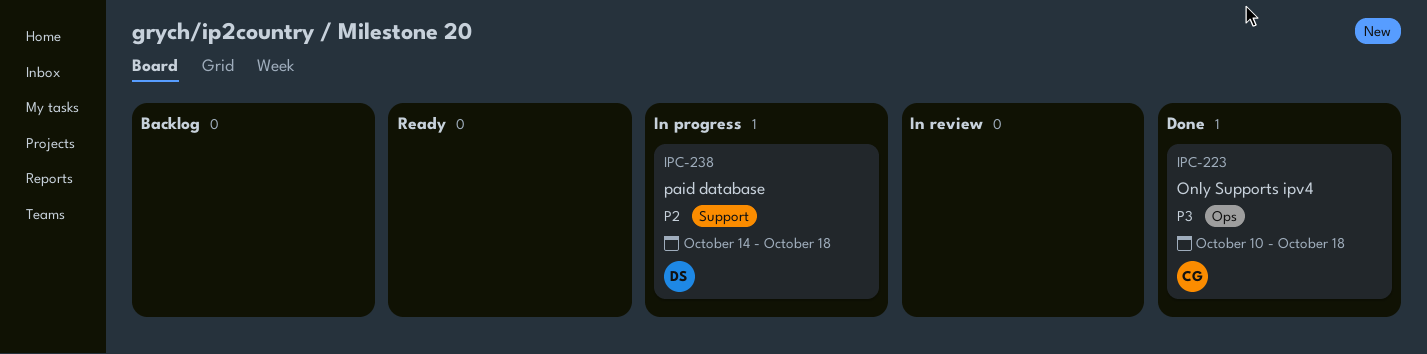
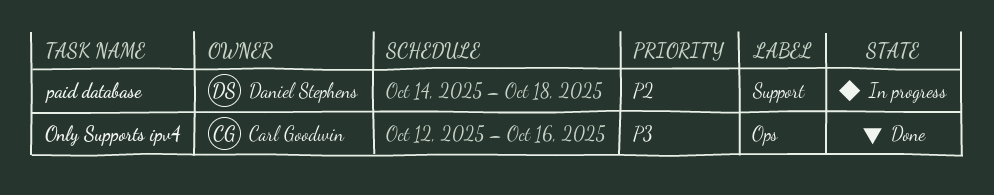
Only Supports ipv4, start: Oct 10 -> Oct 12
Only Supports ipv4, due: Oct 18 -> Oct 16

